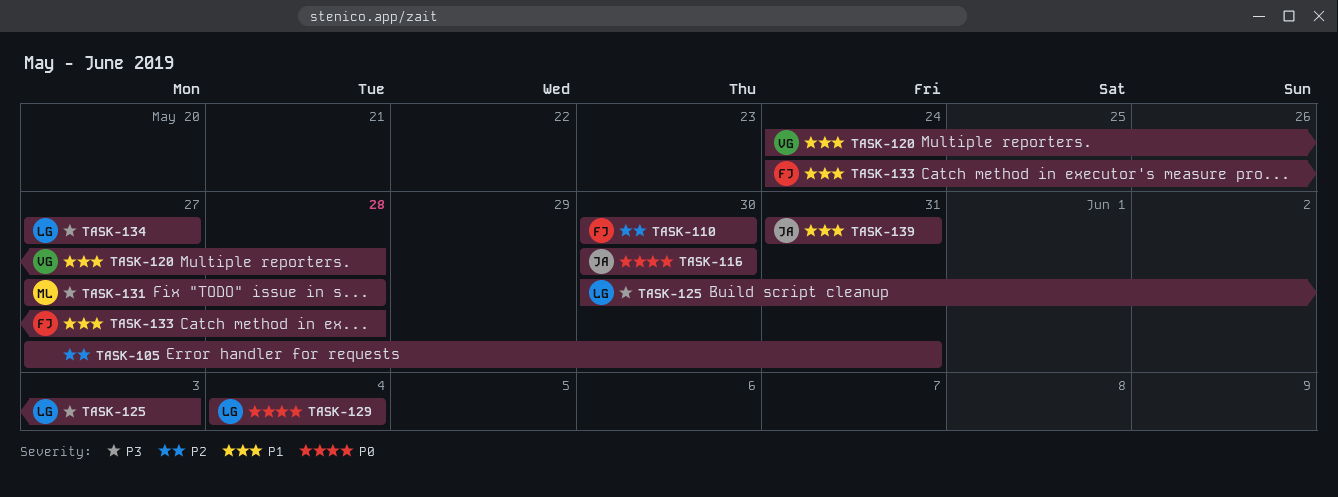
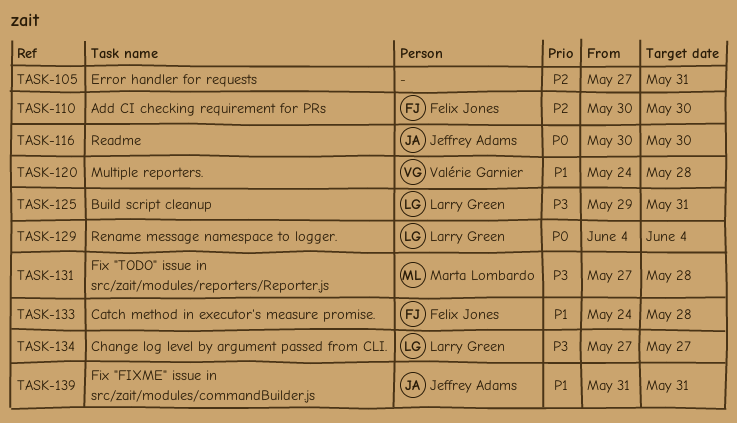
TASK-125, start: May 30 -> May 29
TASK-125, due: Jun 3 -> May 31

